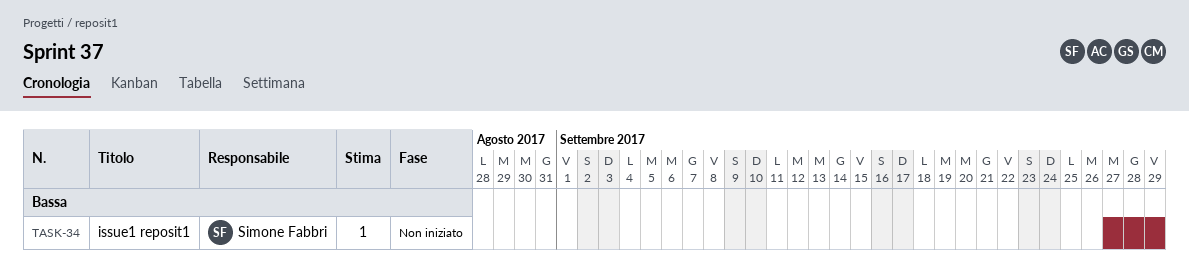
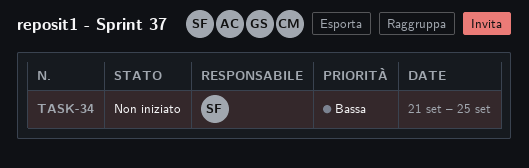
TASK-34, start: Sep 27 -> Sep 21
TASK-34, due: Sep 29 -> Sep 25

